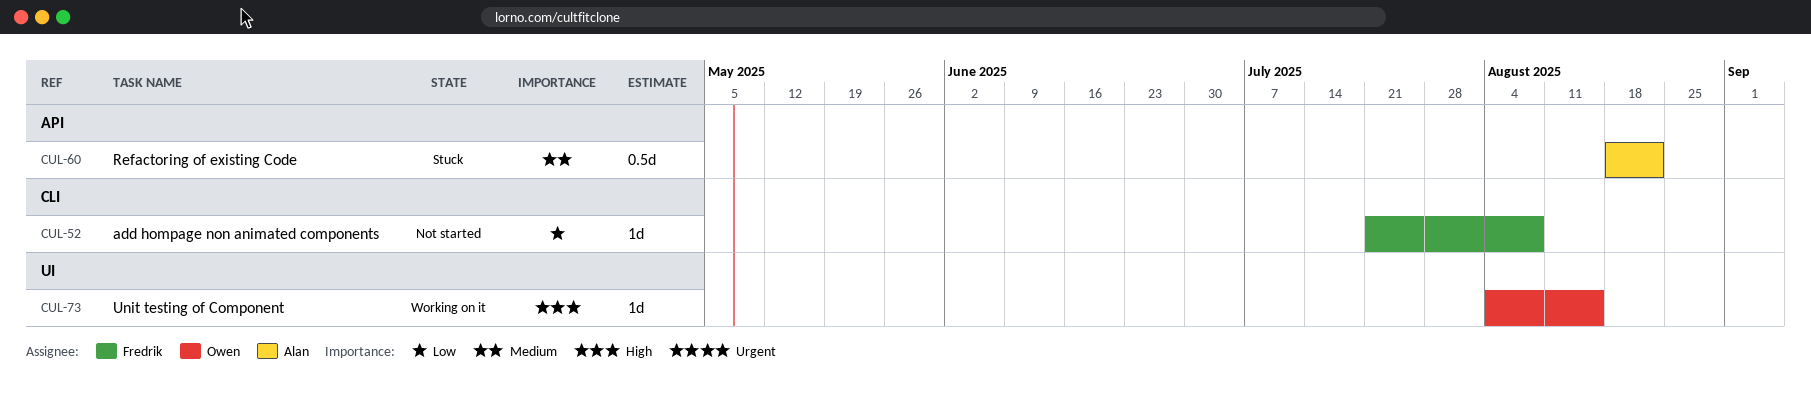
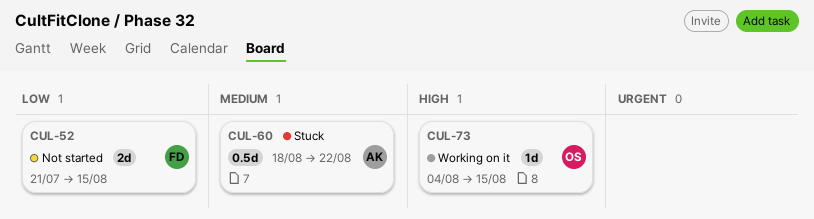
CUL-52, estimate: 1d -> 2d
CUL-52, due: Aug 8 -> Aug 15

